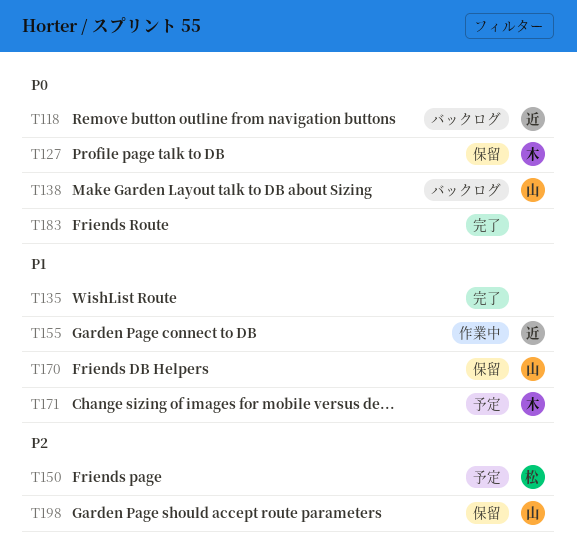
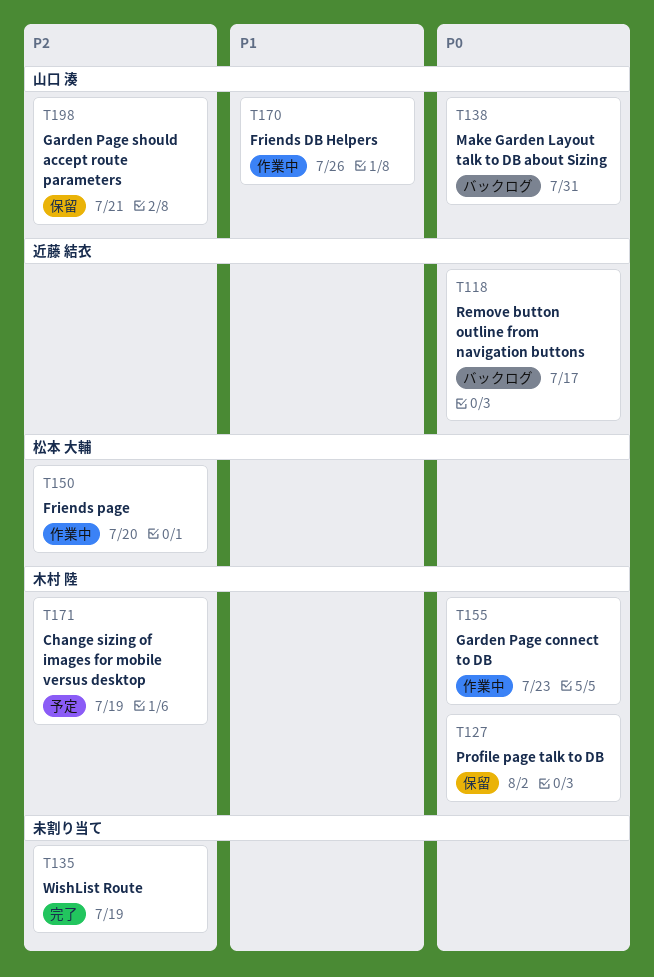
T135, priority: P1 -> P2
T150, status: 予定 -> 作業中
T155, owner: 近藤 結衣 -> 木村 陸
T155, priority: P1 -> P0
T170, status: 保留 -> 作業中
T171, priority: P1 -> P2
T183: present -> none

